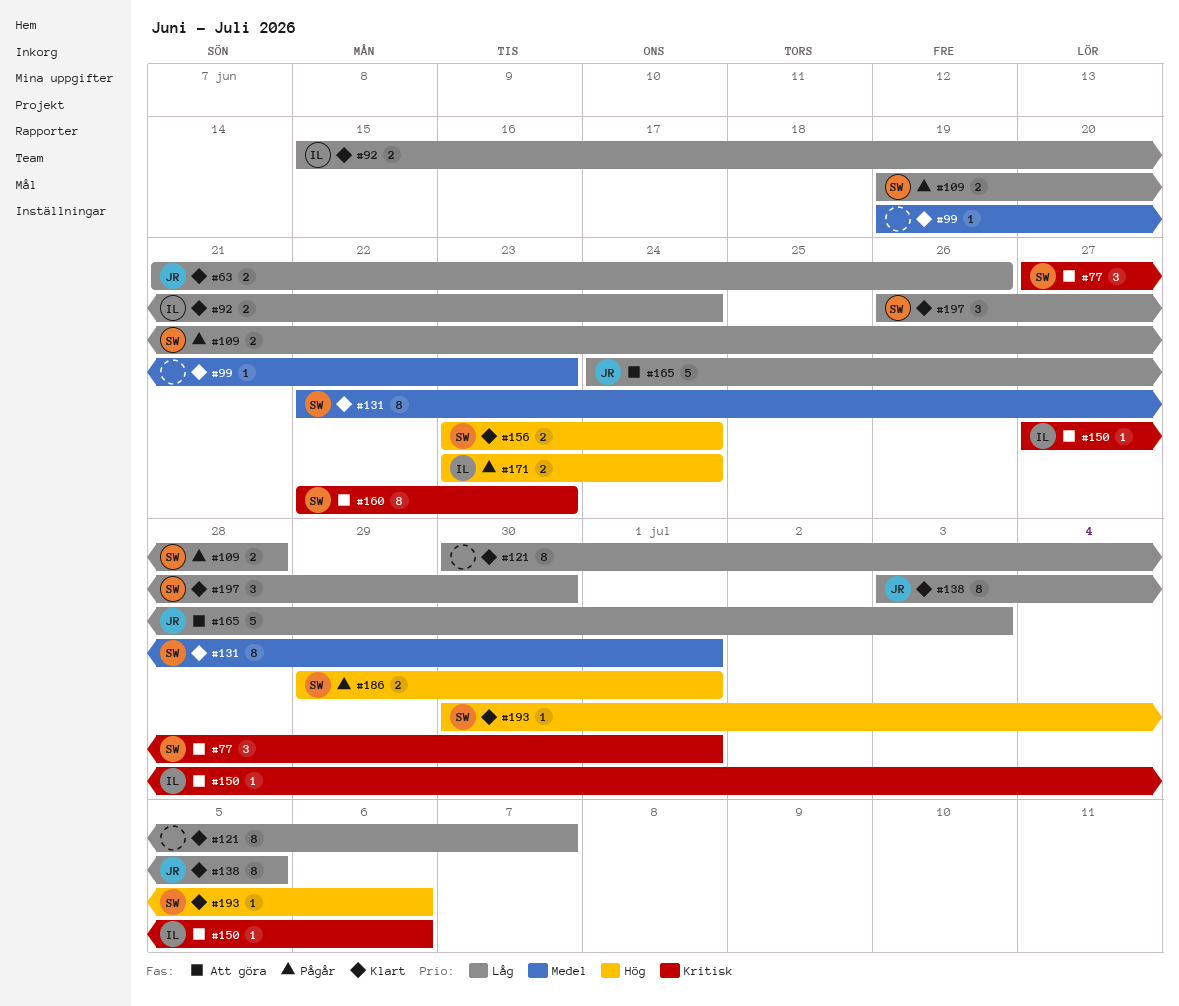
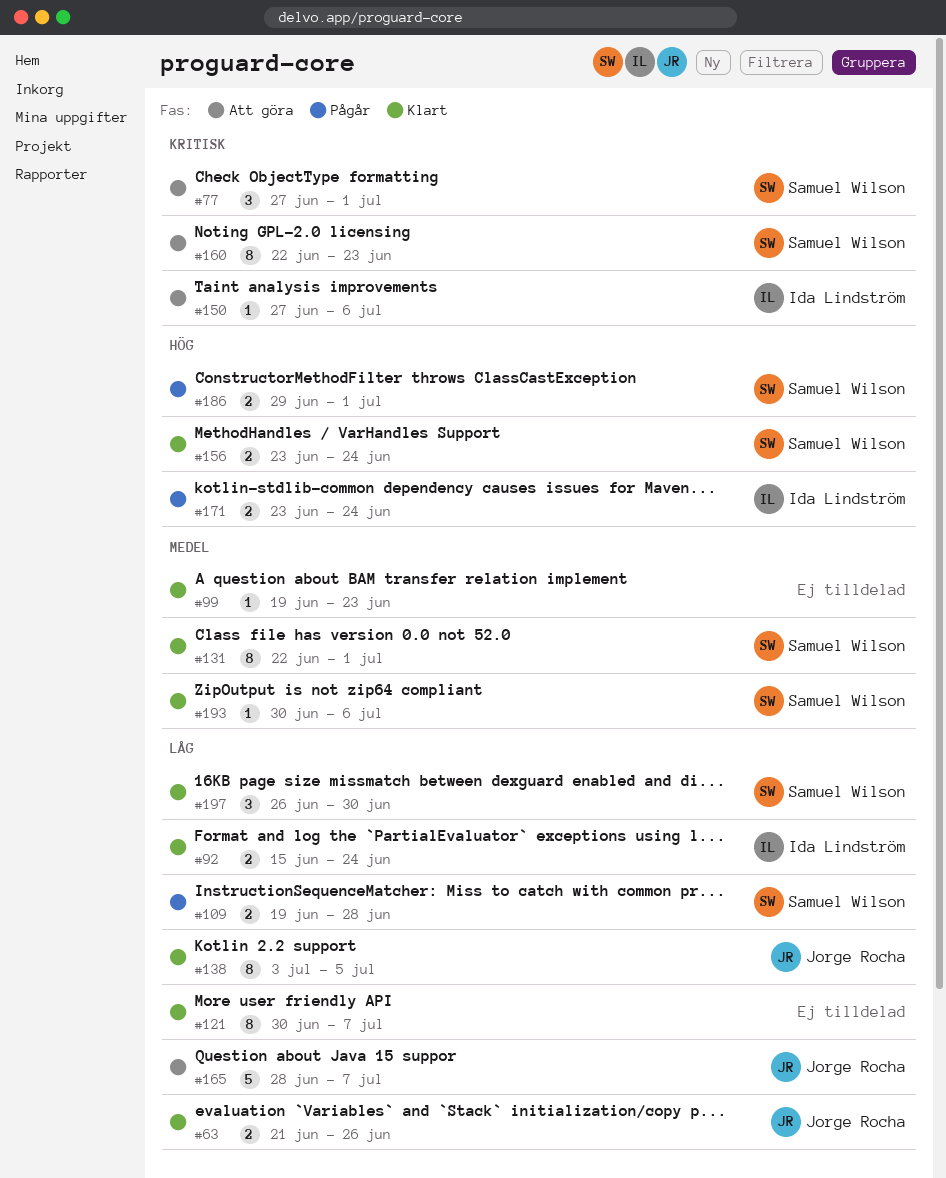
#165, start: Jun 24 -> Jun 28
#165, due: Jul 3 -> Jul 7
#193, priority: Hög -> Medel

